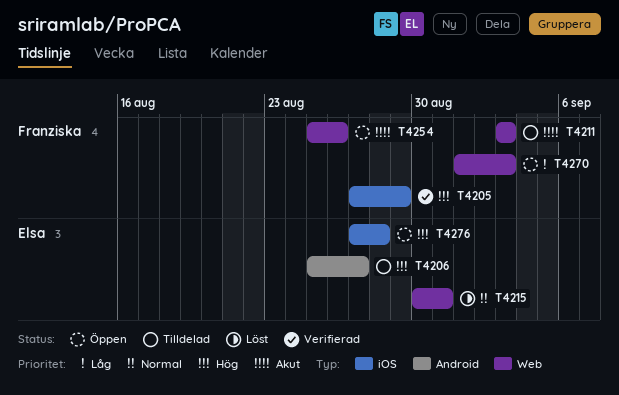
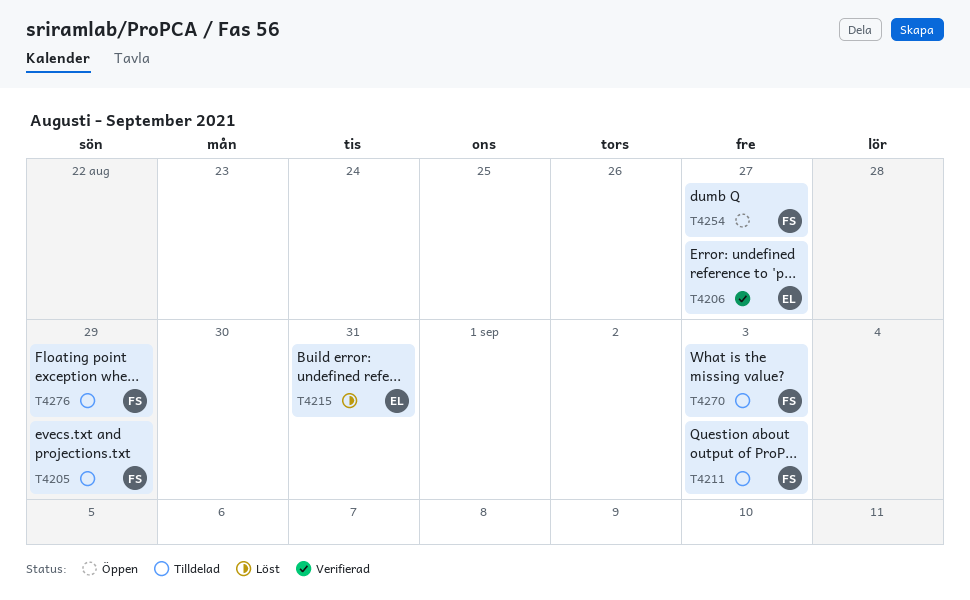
T4205, status: Verifierad -> Tilldelad
T4206, status: Tilldelad -> Verifierad
T4254, due: Aug 26 -> Aug 27
T4270, status: Öppen -> Tilldelad
T4276, status: Öppen -> Tilldelad
T4276, owner: Elsa -> Franziska
T4276, due: Aug 28 -> Aug 29

